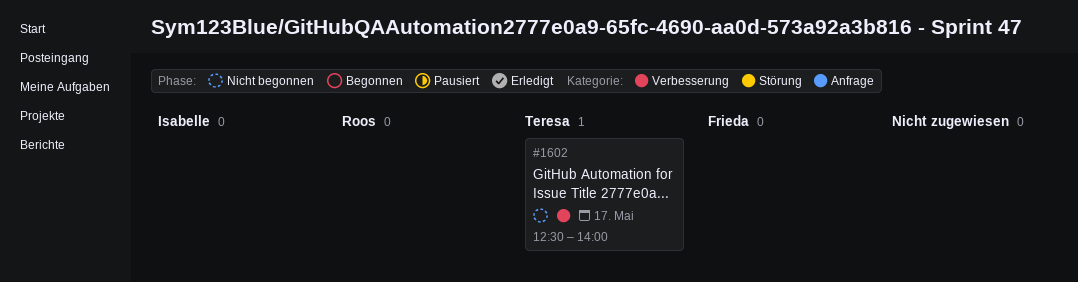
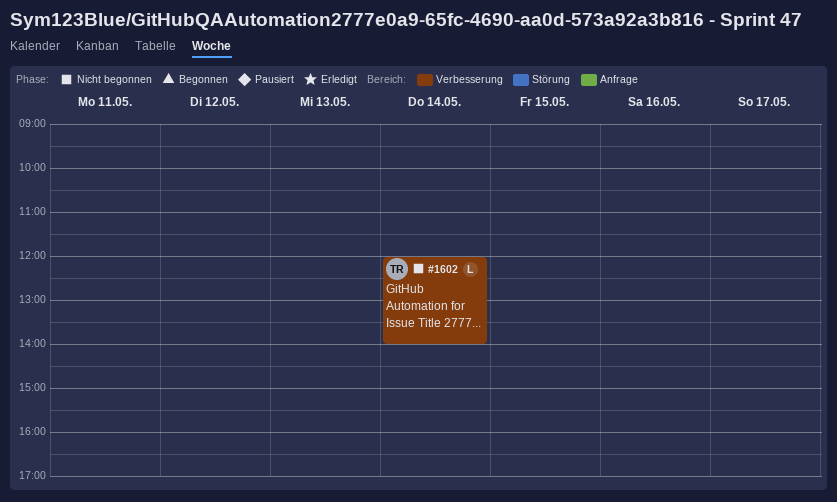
#1602, day: May 17 -> May 14
#1602, begins: 12:30 -> 12:00

